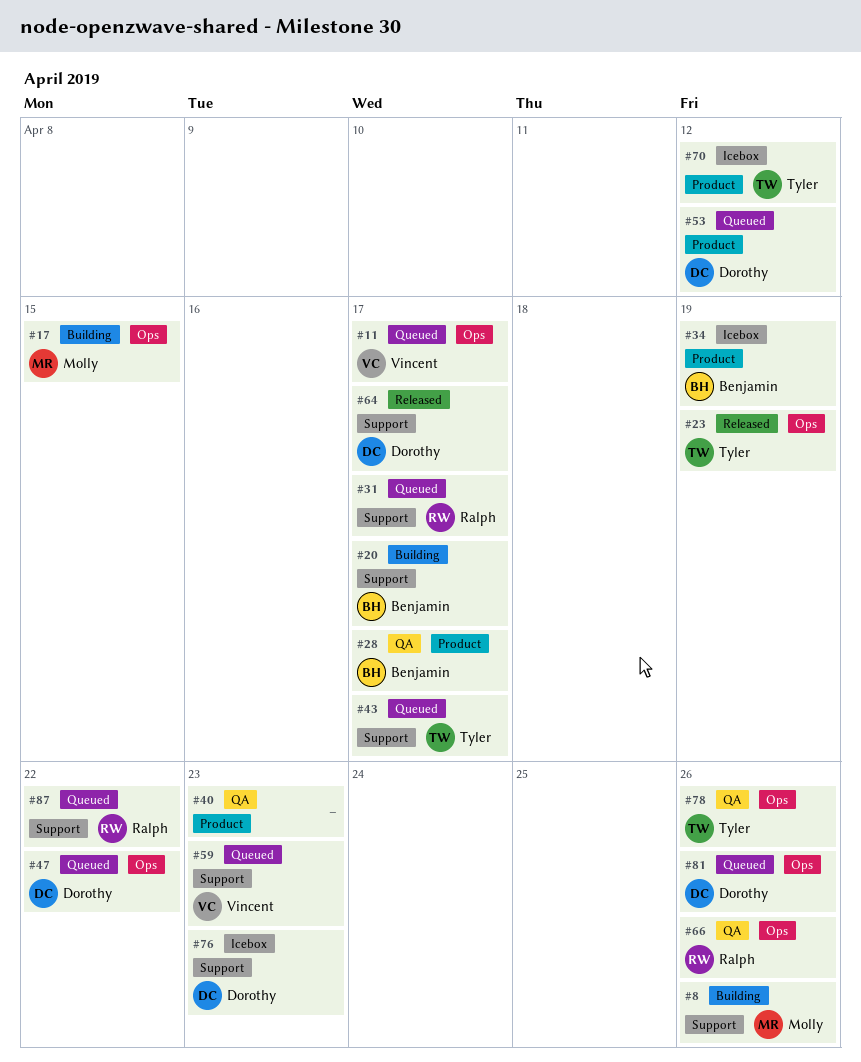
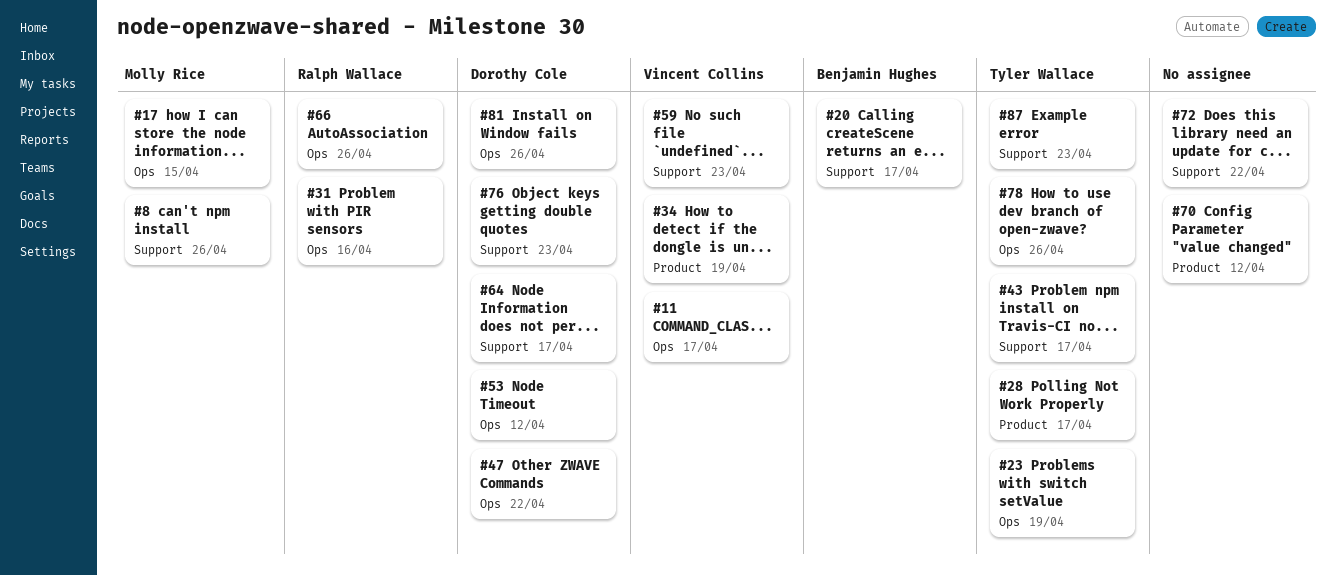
#28, owner: Benjamin Hughes -> Tyler Wallace
#31, label: Support -> Ops
#31, due: Apr 17 -> Apr 16
#34, owner: Benjamin Hughes -> Vincent Collins
#40: present -> none
#53, label: Product -> Ops
#70, owner: Tyler Wallace -> none
#72: none -> present
#87, owner: Ralph Wallace -> Tyler Wallace
#87, due: Apr 22 -> Apr 23

